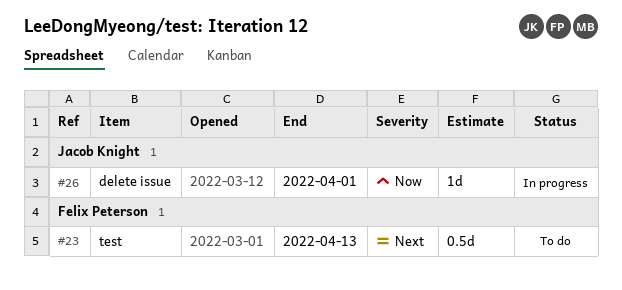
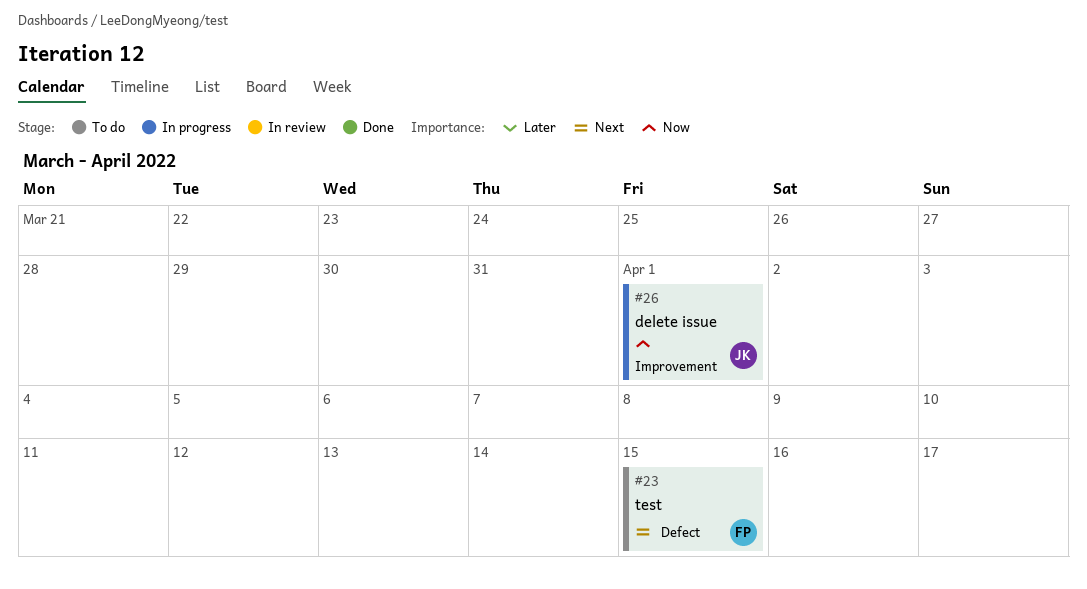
#23, due: Apr 13 -> Apr 15

